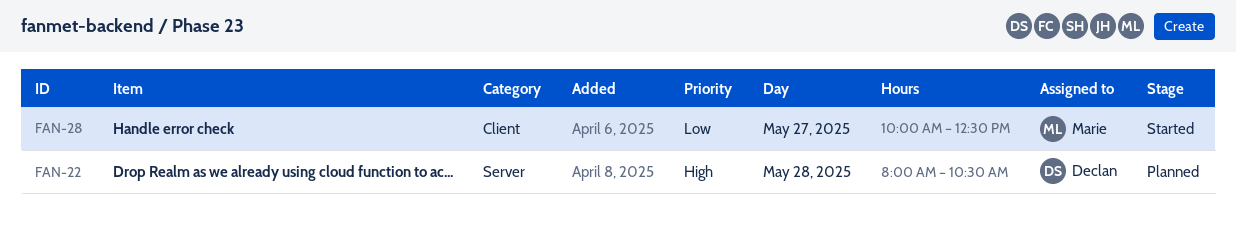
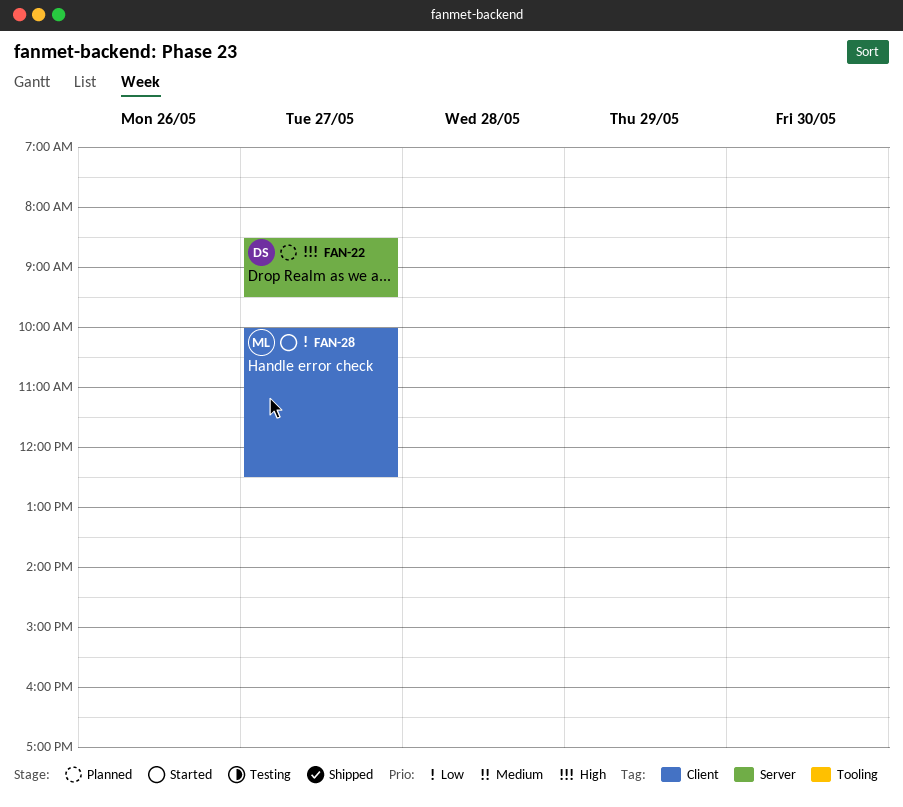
FAN-22, day: May 28 -> May 27
FAN-22, begins: 08:00 -> 08:30
FAN-22, ends: 10:30 -> 09:30

